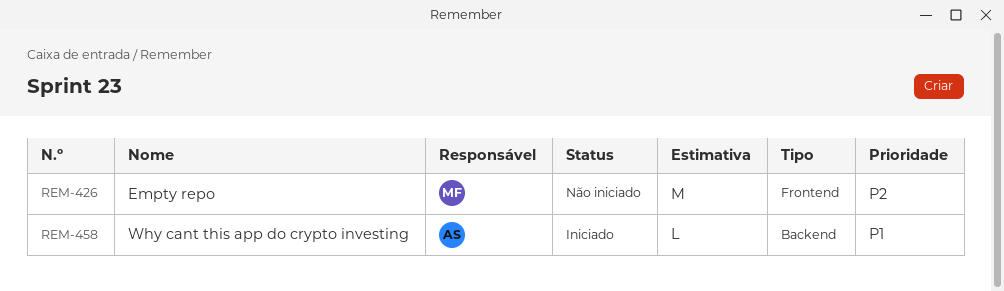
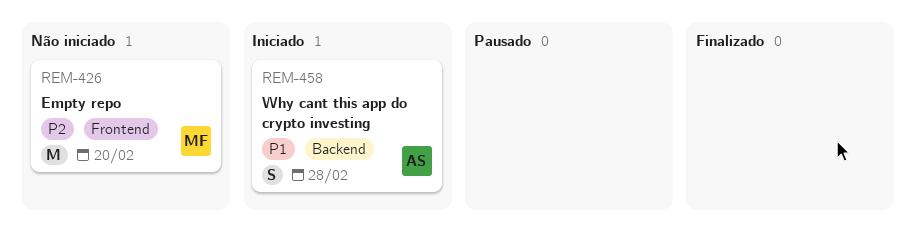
REM-458, estimate: L -> S

